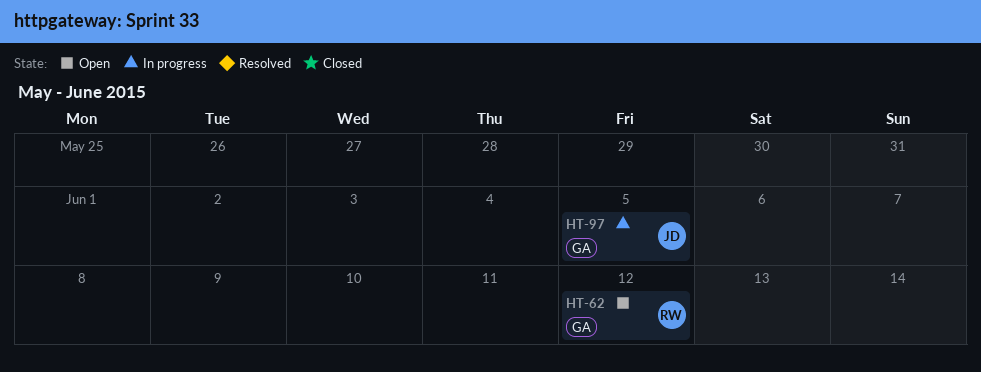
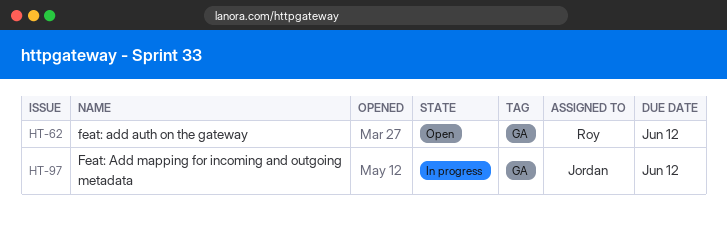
HT-97, due: Jun 5 -> Jun 12

